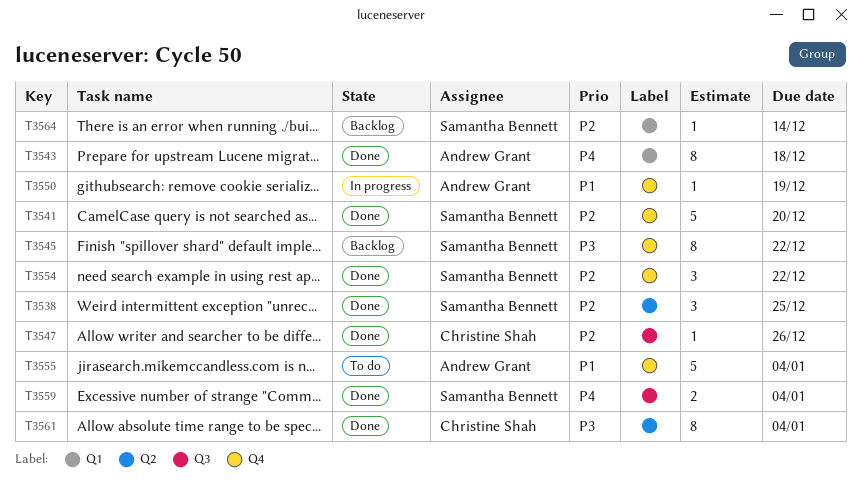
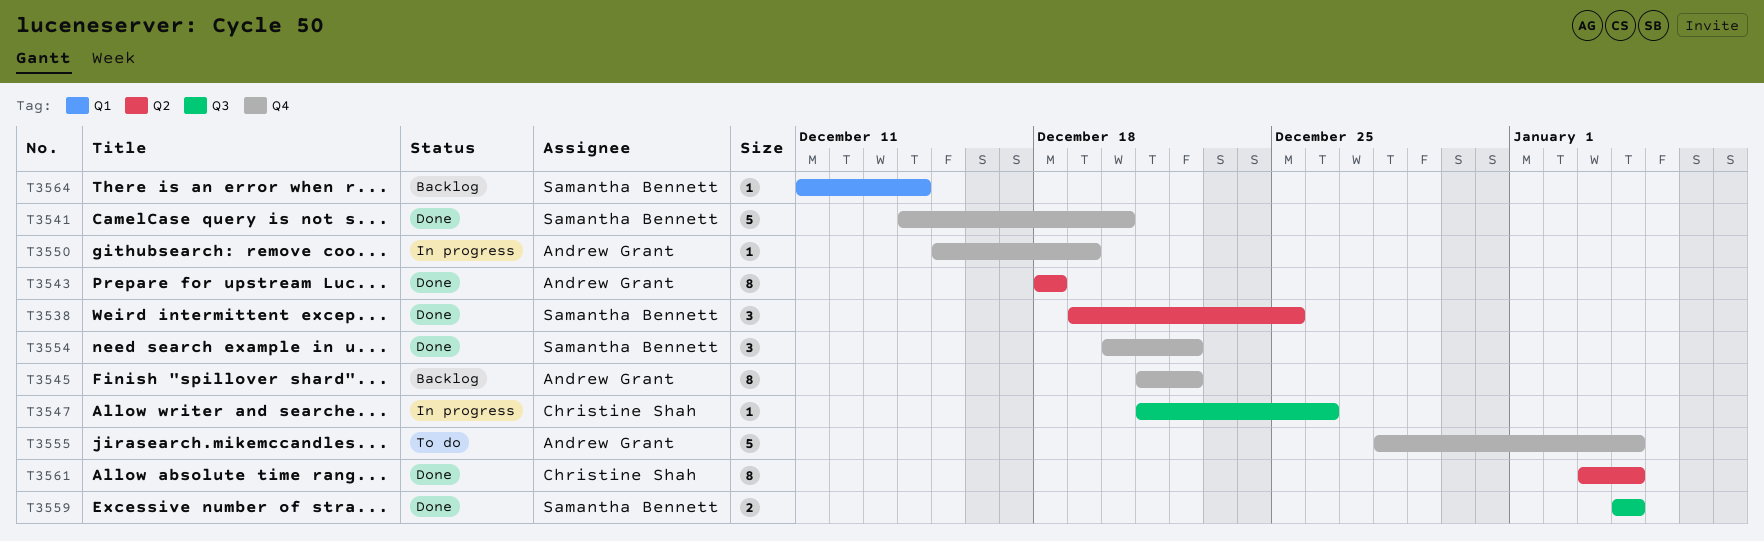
T3543, label: Q1 -> Q2
T3545, owner: Samantha Bennett -> Andrew Grant
T3547, status: Done -> In progress

